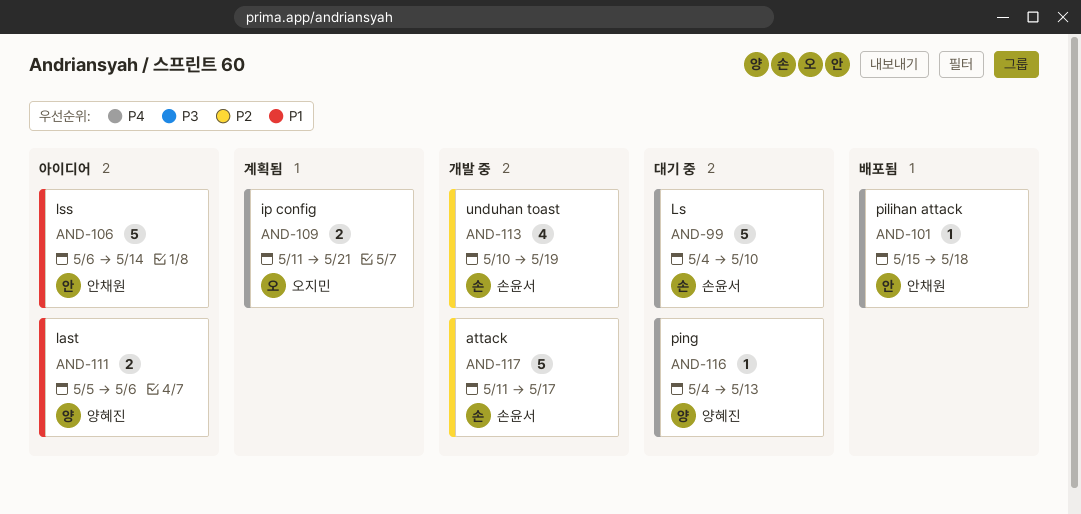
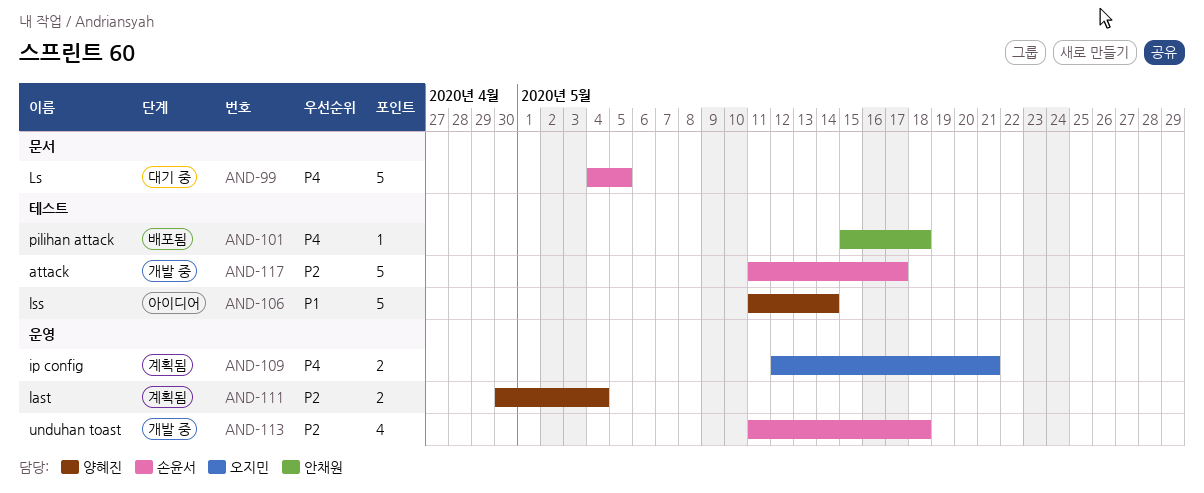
AND-99, due: May 10 -> May 5
AND-106, owner: 안채원 -> 양혜진
AND-106, start: May 6 -> May 11
AND-109, start: May 11 -> May 12
AND-111, status: 아이디어 -> 계획됨
AND-111, priority: P1 -> P2
AND-111, start: May 5 -> Apr 30
AND-111, due: May 6 -> May 4
AND-113, start: May 10 -> May 11
AND-113, due: May 19 -> May 18
AND-116: present -> none

